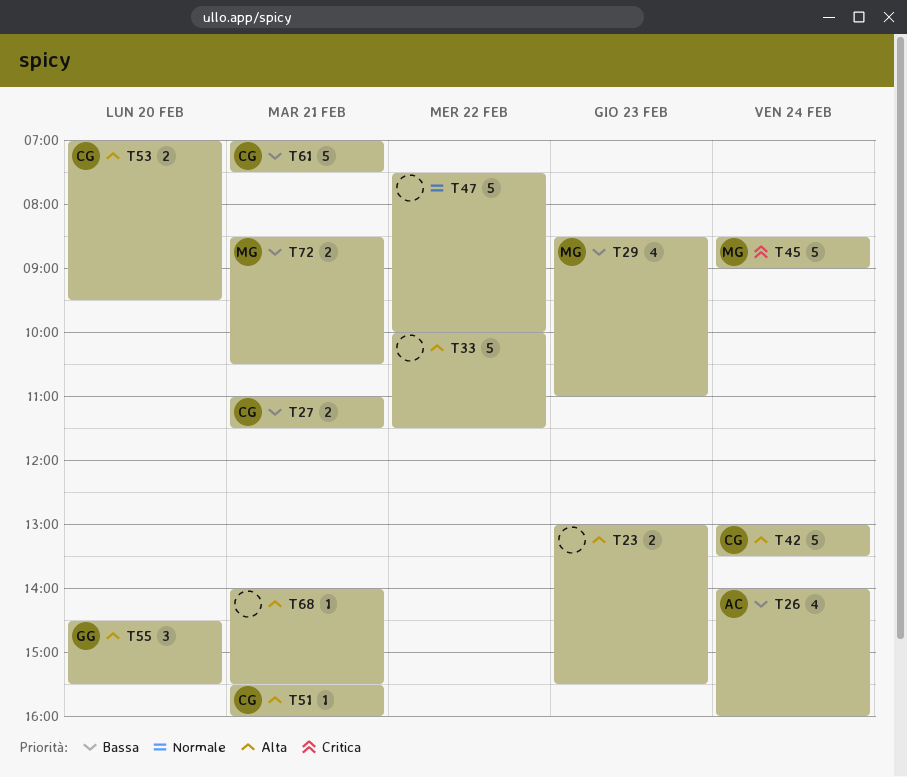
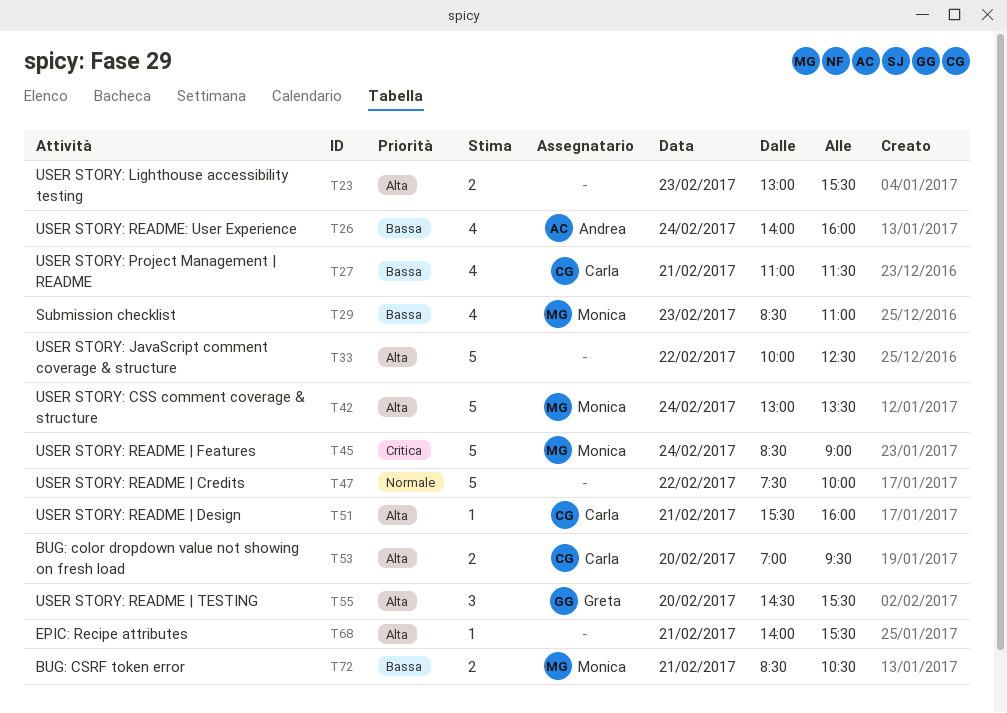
T27, estimate: 2 -> 4
T33, ends: 11:30 -> 12:30
T42, owner: Carla -> Monica
T61: present -> none

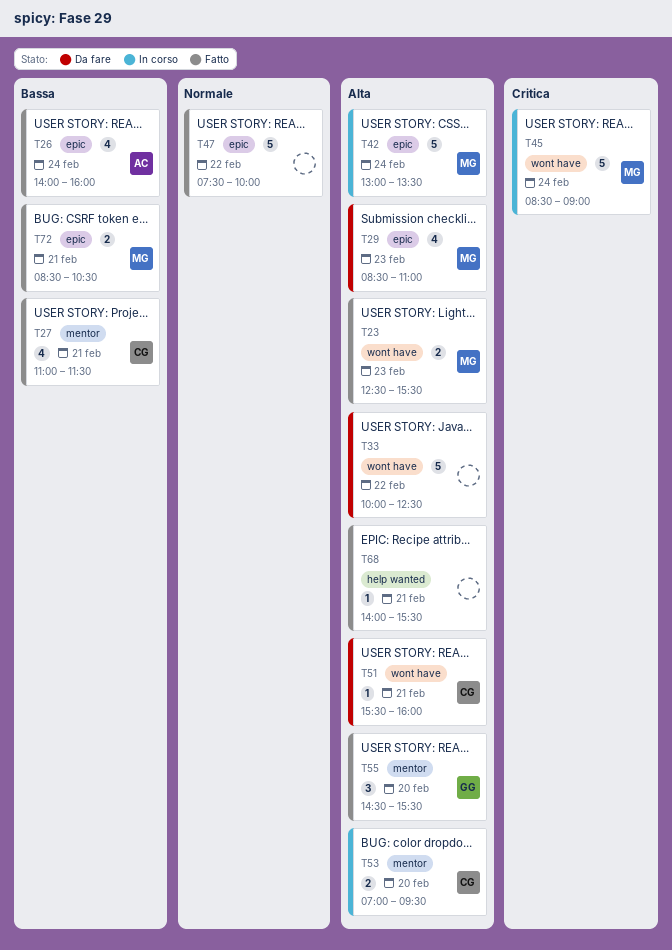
T23, owner: none -> Monica
T23, begins: 13:00 -> 12:30
T29, priority: Bassa -> Alta

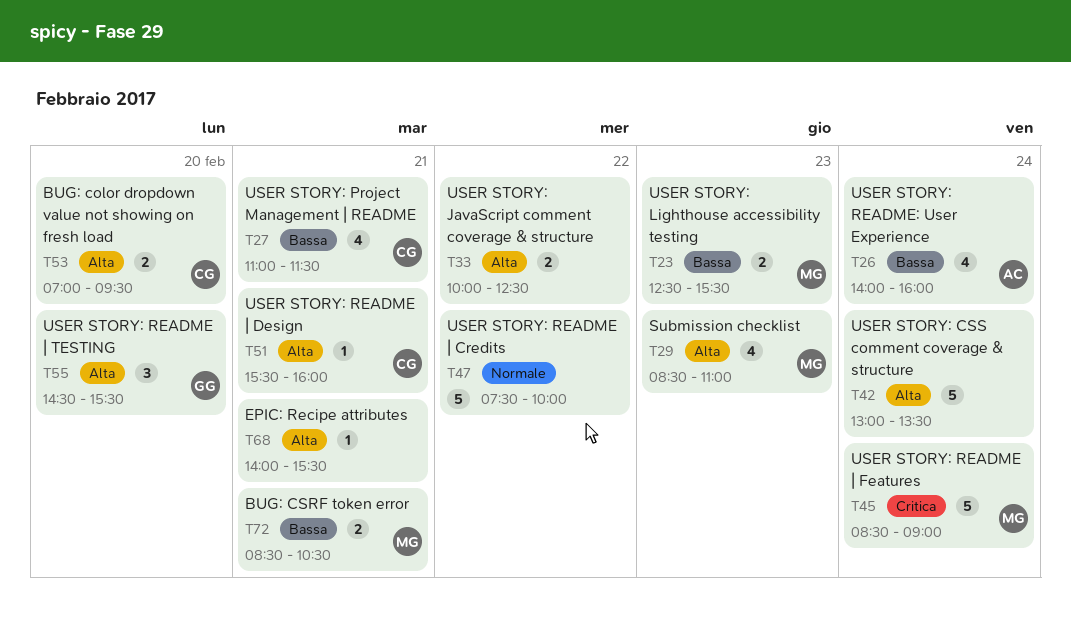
T23, priority: Alta -> Bassa
T33, estimate: 5 -> 2
T42, owner: MG -> none

